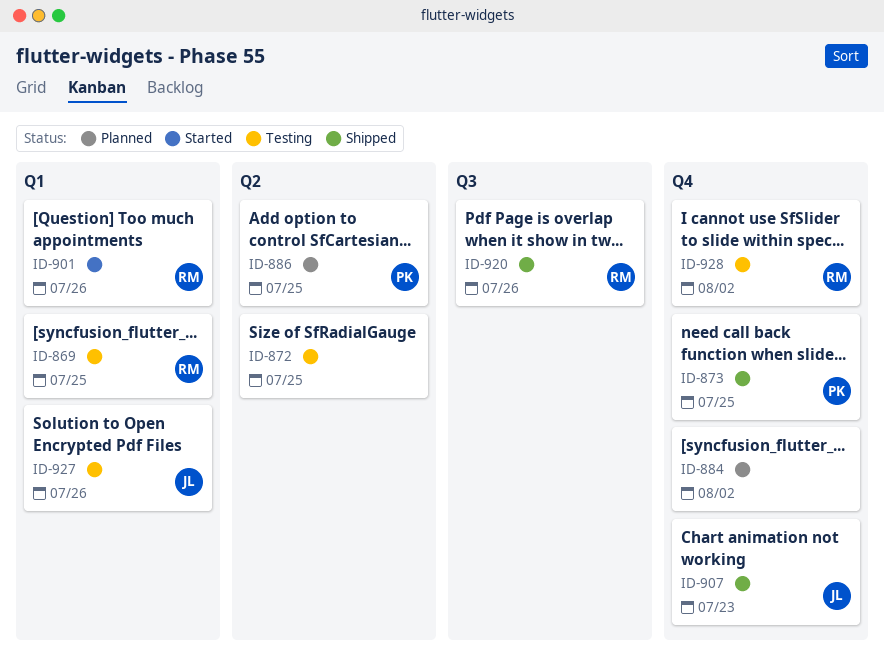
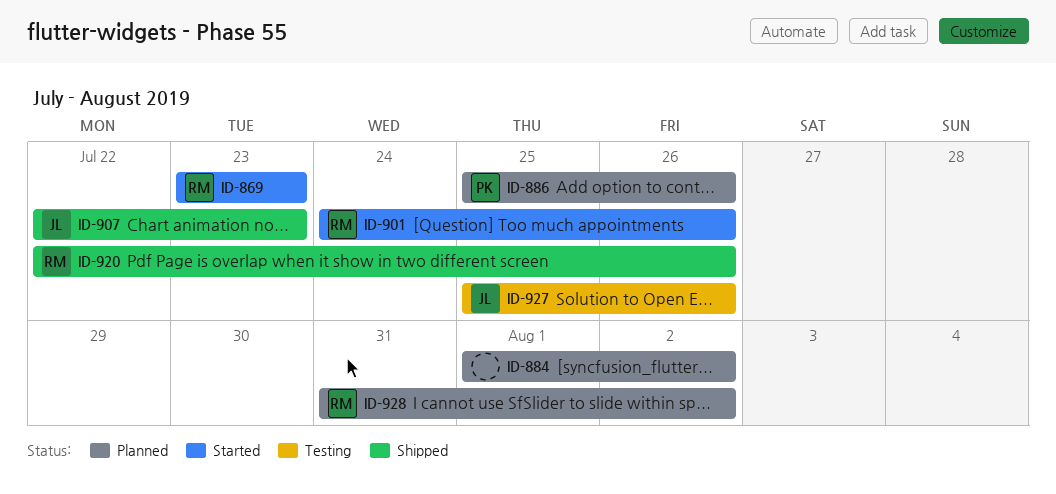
ID-869, status: Testing -> Started
ID-869, due: Jul 25 -> Jul 23
ID-872: present -> none
ID-873: present -> none
ID-886, due: Jul 25 -> Jul 26
ID-928, status: Testing -> Planned

